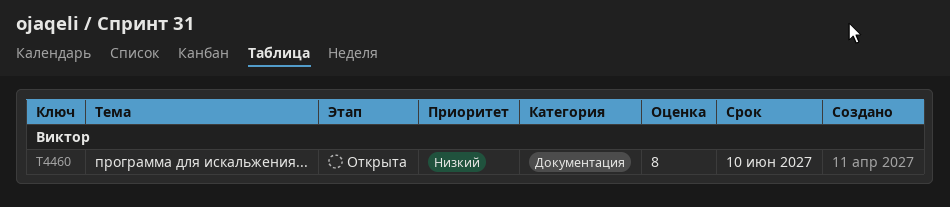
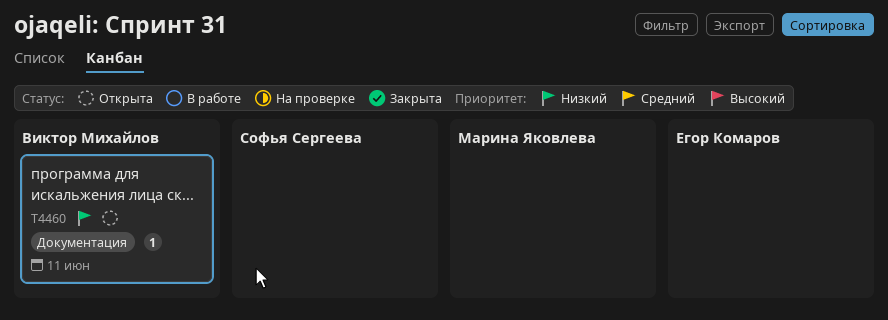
T4460, estimate: 8 -> 1
T4460, due: Jun 10 -> Jun 11

